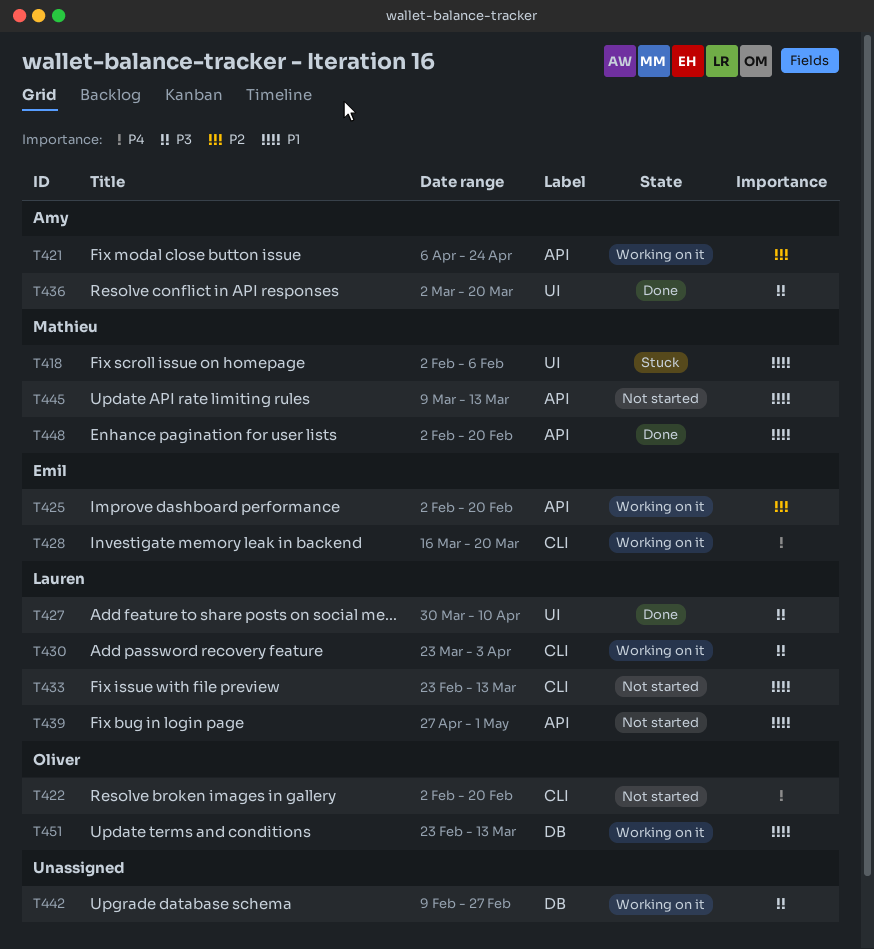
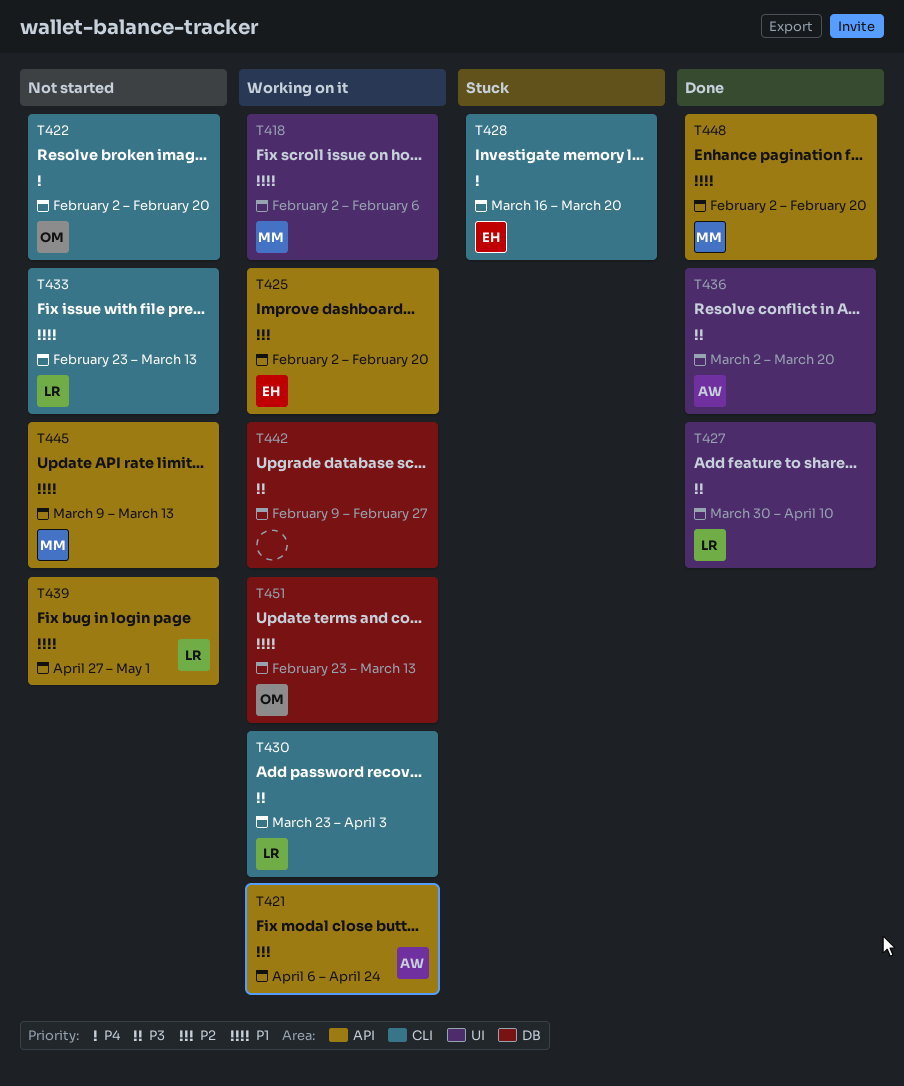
T418, status: Stuck -> Working on it
T428, status: Working on it -> Stuck

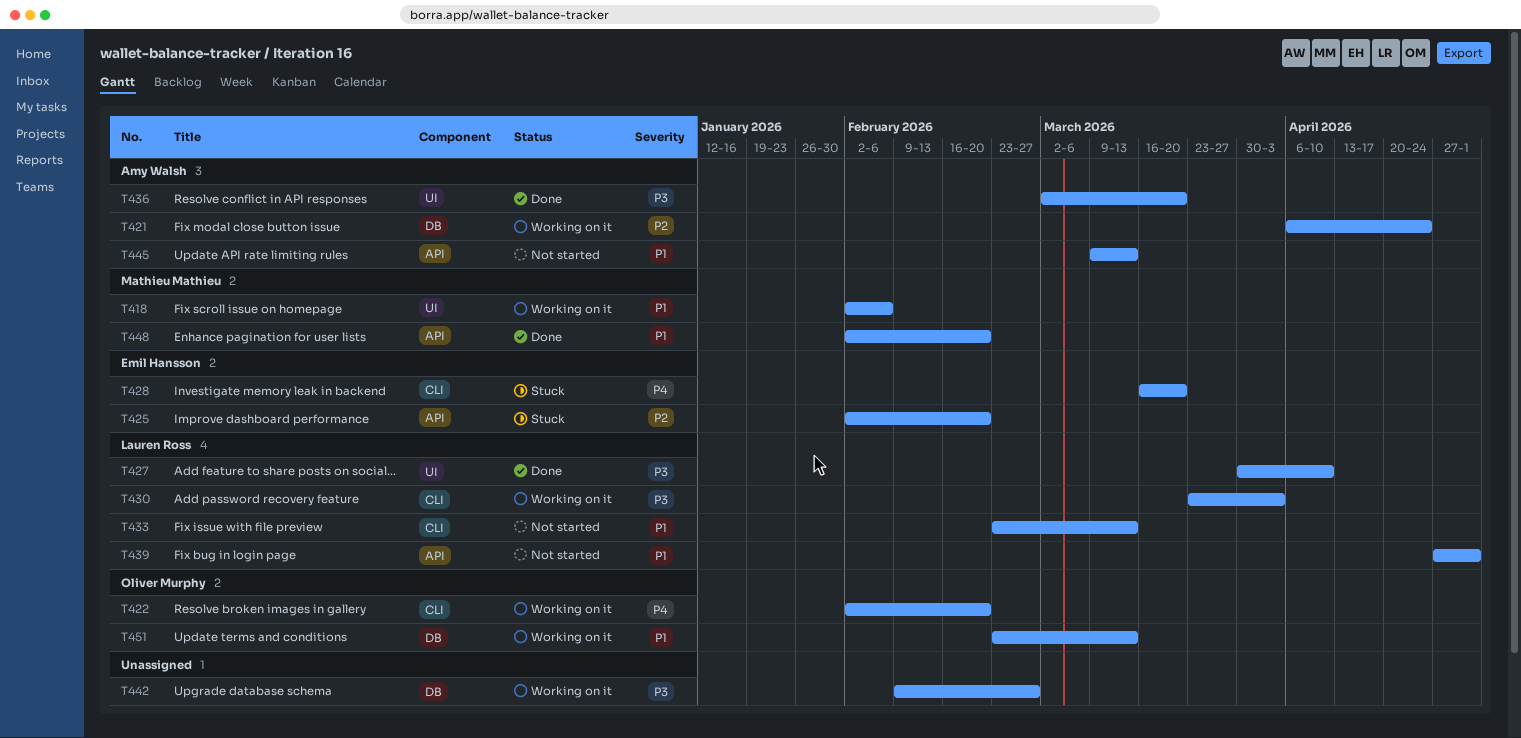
T421, label: API -> DB
T422, status: Not started -> Working on it
T425, status: Working on it -> Stuck
T445, owner: Mathieu Mathieu -> Amy Walsh

